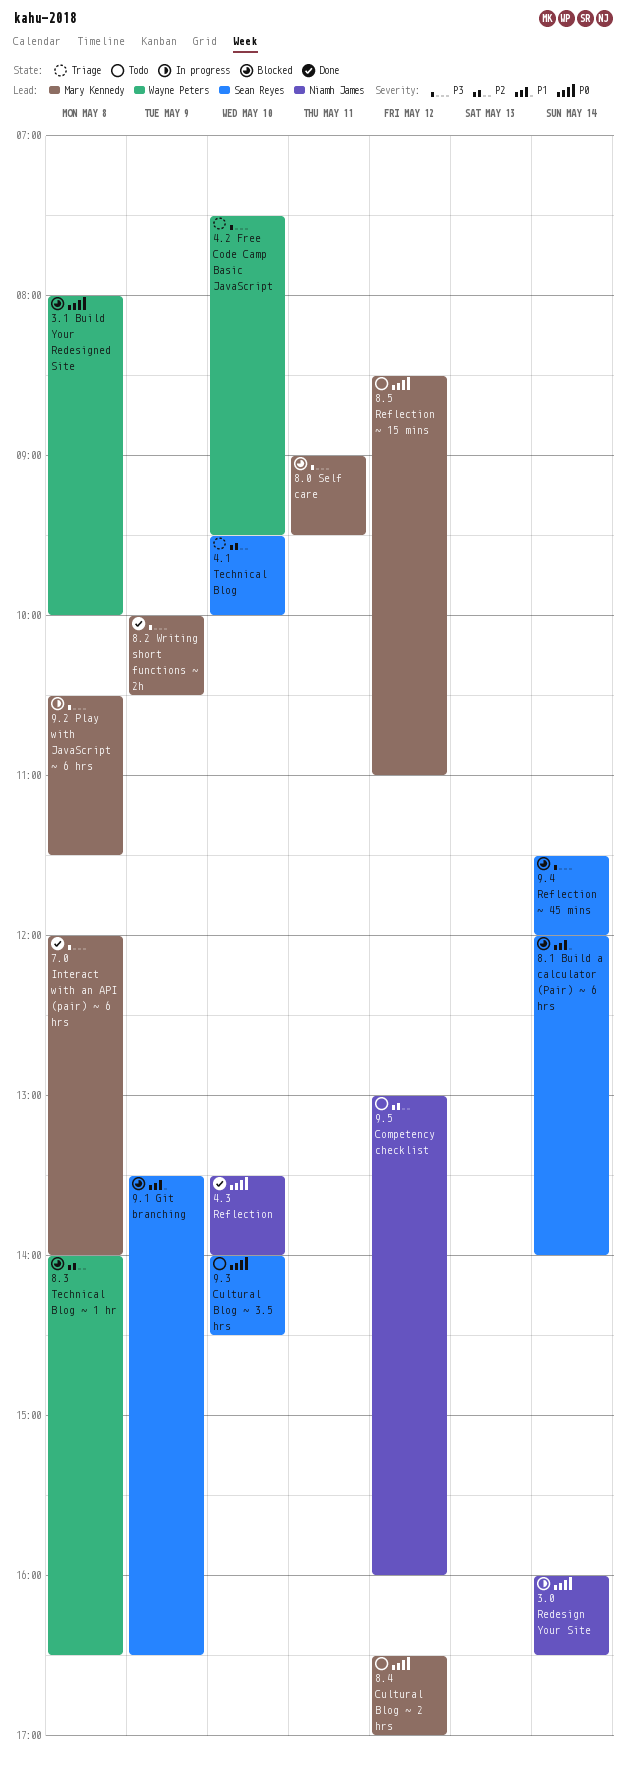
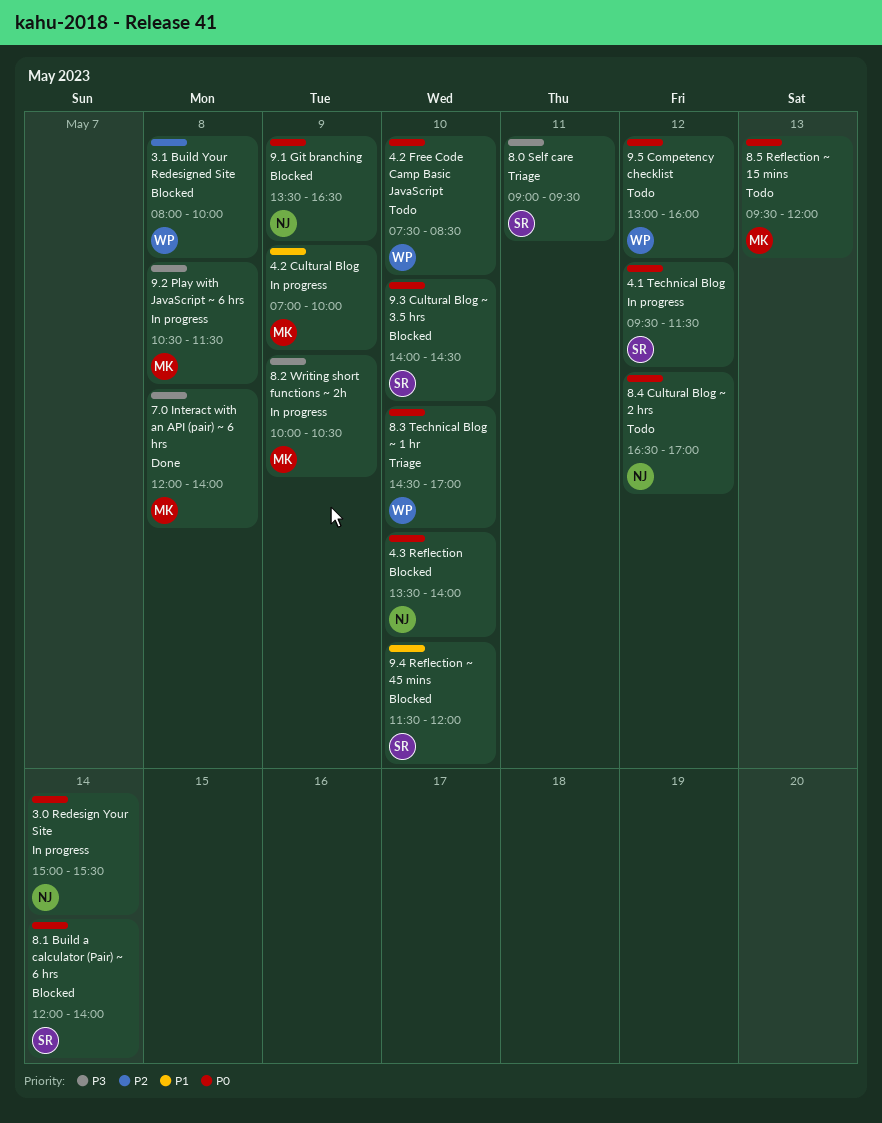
3.0 Redesign Your Site, begins: 16:00 -> 15:00
3.0 Redesign Your Site, ends: 16:30 -> 15:30
3.1 Build Your Redesigned Site, priority: P0 -> P2
4.1 Technical Blog, status: Triage -> In progress
4.1 Technical Blog, priority: P2 -> P0
4.1 Technical Blog, day: May 10 -> May 12
4.1 Technical Blog, ends: 10:00 -> 11:30
4.2 Cultural Blog: none -> present
4.2 Free Code Camp Basic JavaScript, status: Triage -> Todo
4.2 Free Code Camp Basic JavaScript, priority: P3 -> P0
4.2 Free Code Camp Basic JavaScript, ends: 09:30 -> 08:30
4.3 Reflection, status: Done -> Blocked
8.0 Self care, status: Blocked -> Triage
8.0 Self care, owner: Mary Kennedy -> Sean Reyes
8.1 Build a calculator (Pair) ~ 6 hrs, priority: P1 -> P0
8.2 Writing short functions ~ 2h, status: Done -> In progress
8.3 Technical Blog ~ 1 hr, status: Blocked -> Triage
8.3 Technical Blog ~ 1 hr, priority: P2 -> P0
8.3 Technical Blog ~ 1 hr, day: May 8 -> May 10
8.3 Technical Blog ~ 1 hr, begins: 14:00 -> 14:30
8.3 Technical Blog ~ 1 hr, ends: 16:30 -> 17:00
8.4 Cultural Blog ~ 2 hrs, owner: Mary Kennedy -> Niamh James
8.5 Reflection ~ 15 mins, day: May 12 -> May 13
8.5 Reflection ~ 15 mins, begins: 08:30 -> 09:30
8.5 Reflection ~ 15 mins, ends: 11:00 -> 12:00
9.1 Git branching, owner: Sean Reyes -> Niamh James
9.1 Git branching, priority: P1 -> P0
9.3 Cultural Blog ~ 3.5 hrs, status: Todo -> Blocked
9.4 Reflection ~ 45 mins, priority: P3 -> P1
9.4 Reflection ~ 45 mins, day: May 14 -> May 10
9.5 Competency checklist, owner: Niamh James -> Wayne Peters
9.5 Competency checklist, priority: P2 -> P0

